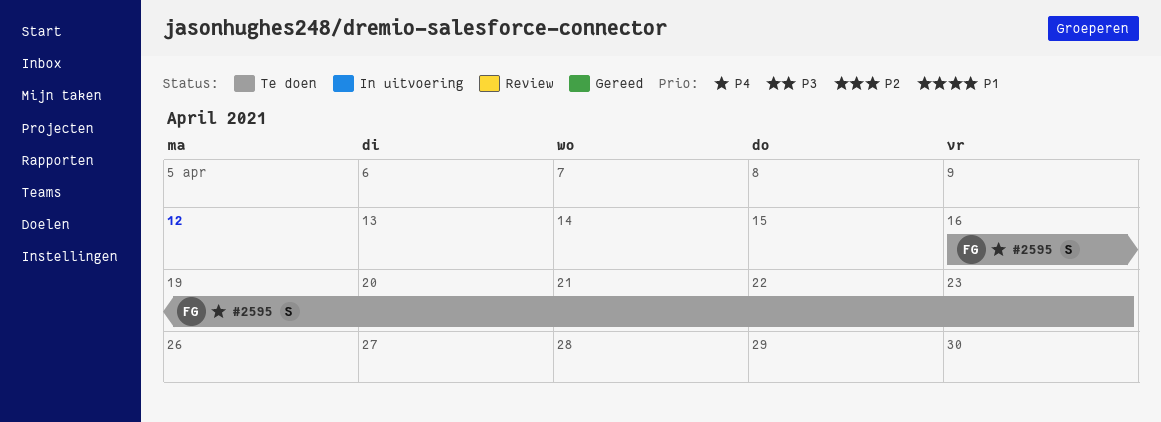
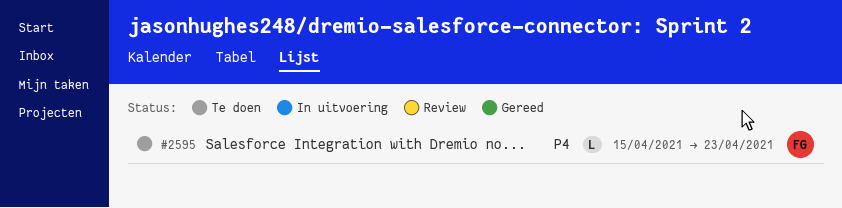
#2595, estimate: S -> L
#2595, start: Apr 16 -> Apr 15

